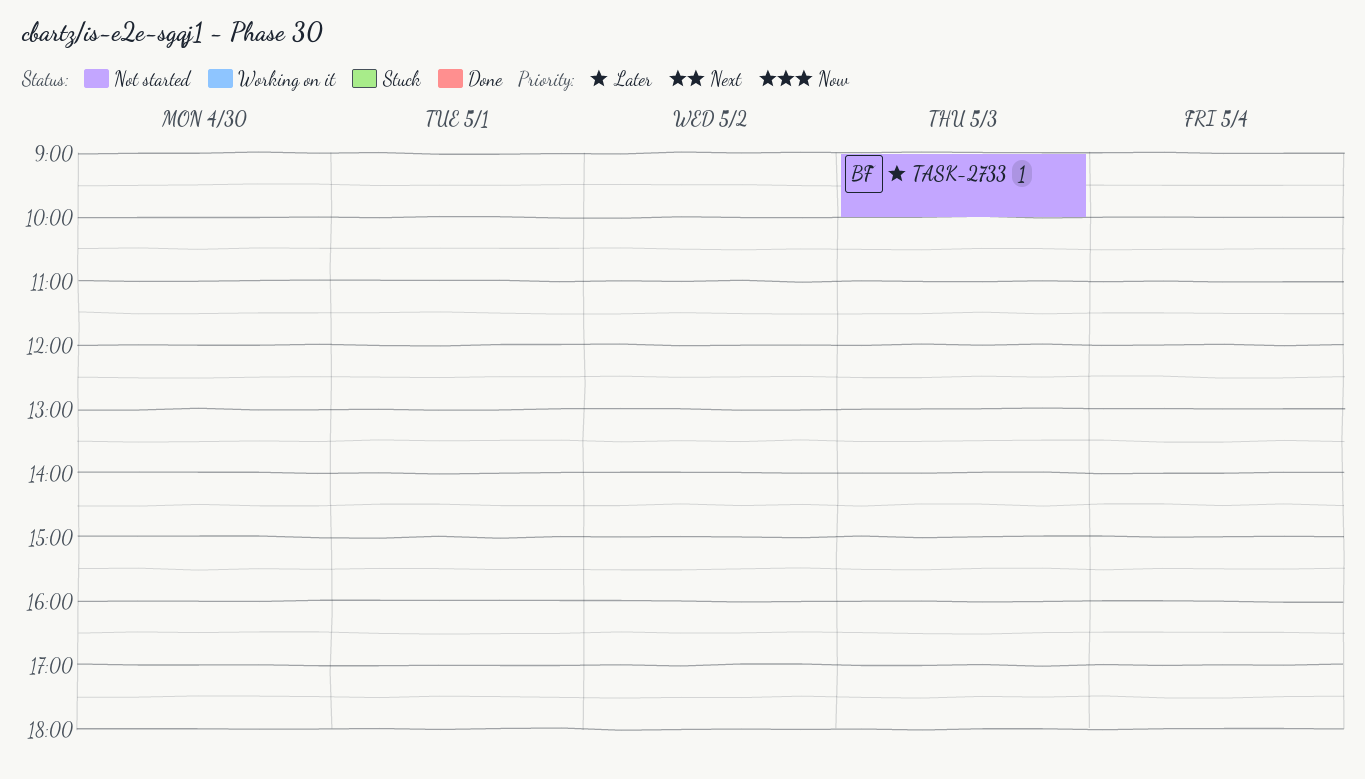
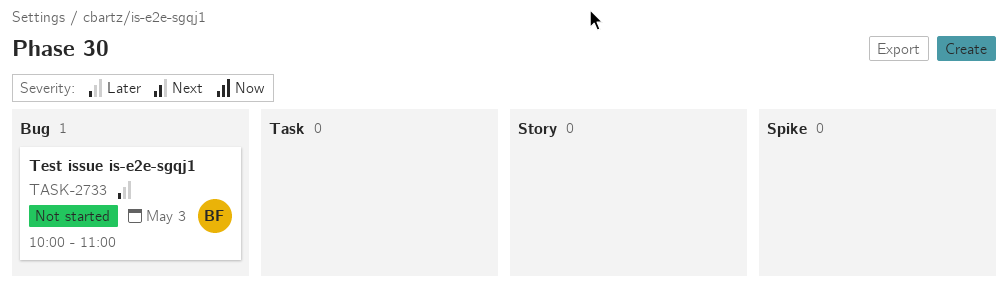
TASK-2733, begins: 09:00 -> 10:00
TASK-2733, ends: 10:00 -> 11:00

